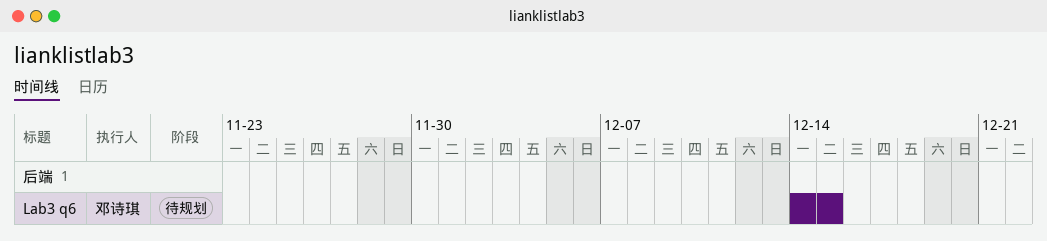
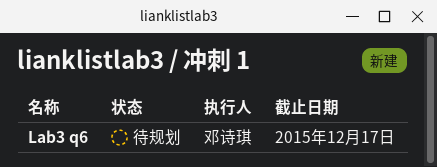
Lab3 q6, due: Dec 15 -> Dec 17

